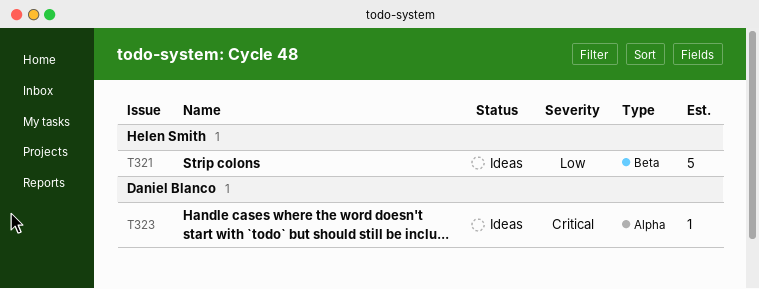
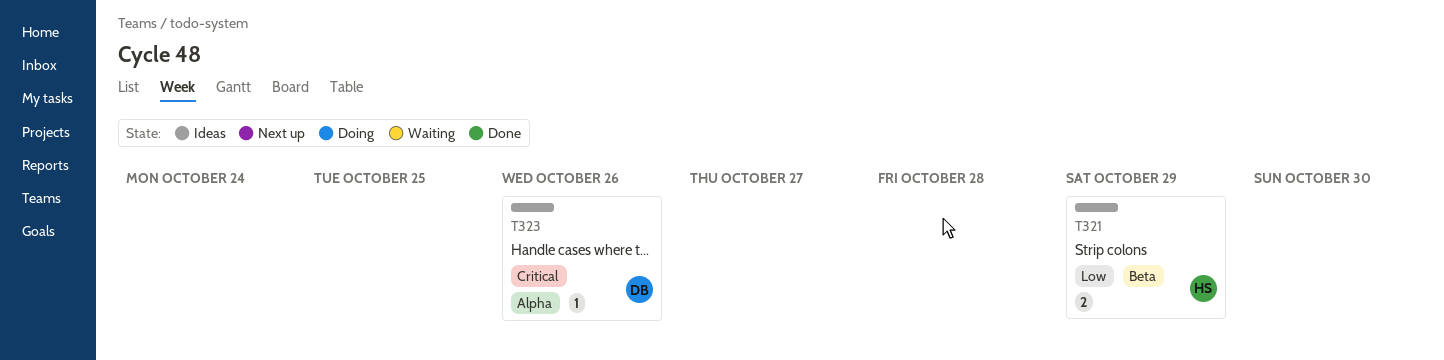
T321, estimate: 5 -> 2

